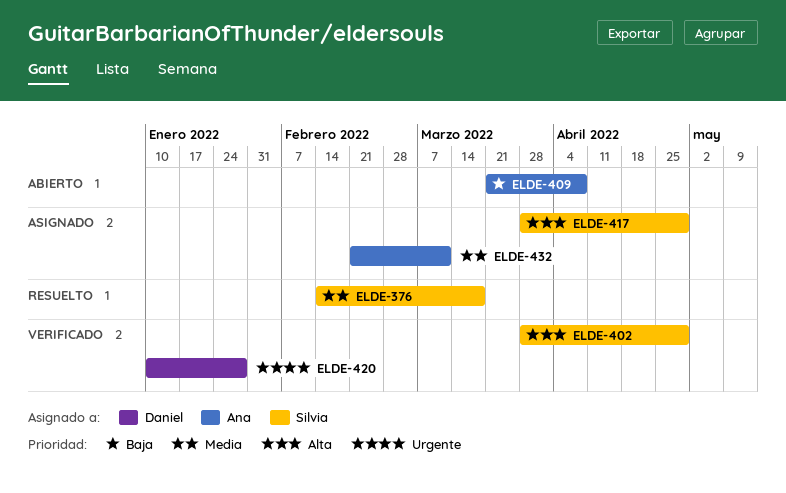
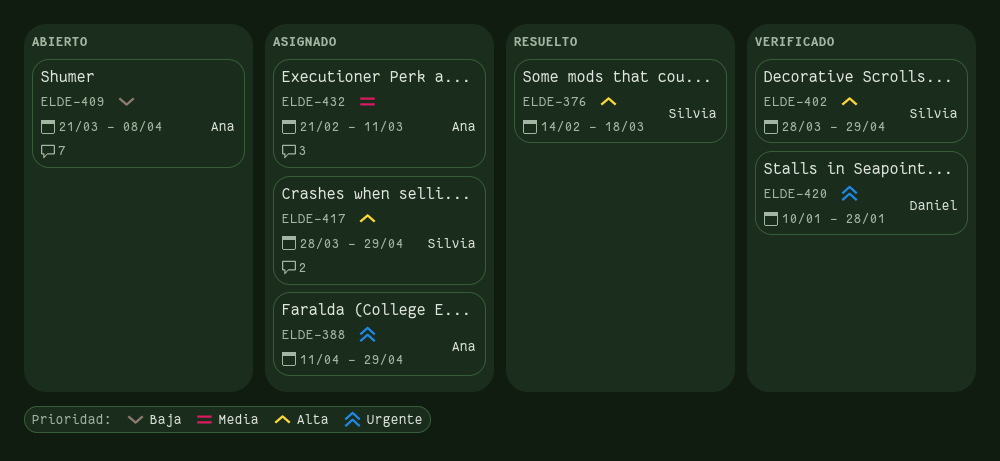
ELDE-376, priority: Media -> Alta
ELDE-388: none -> present

